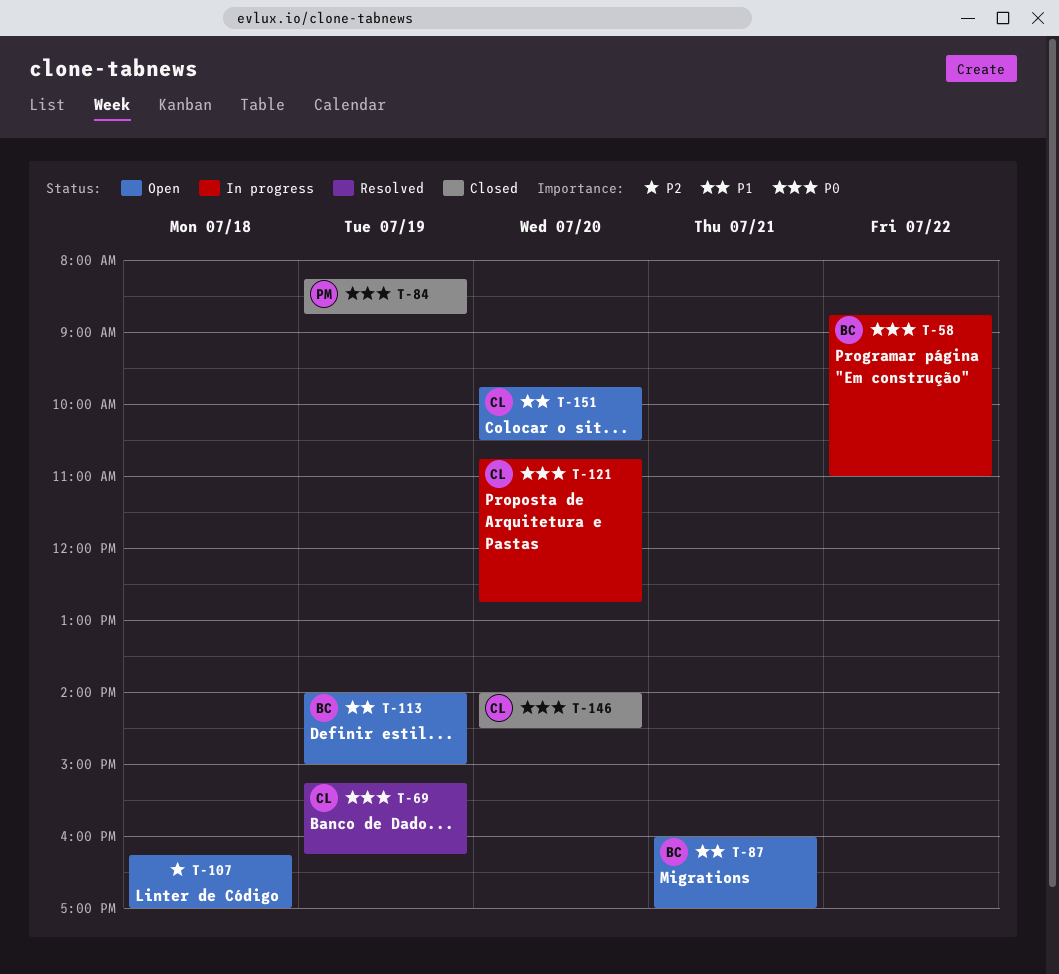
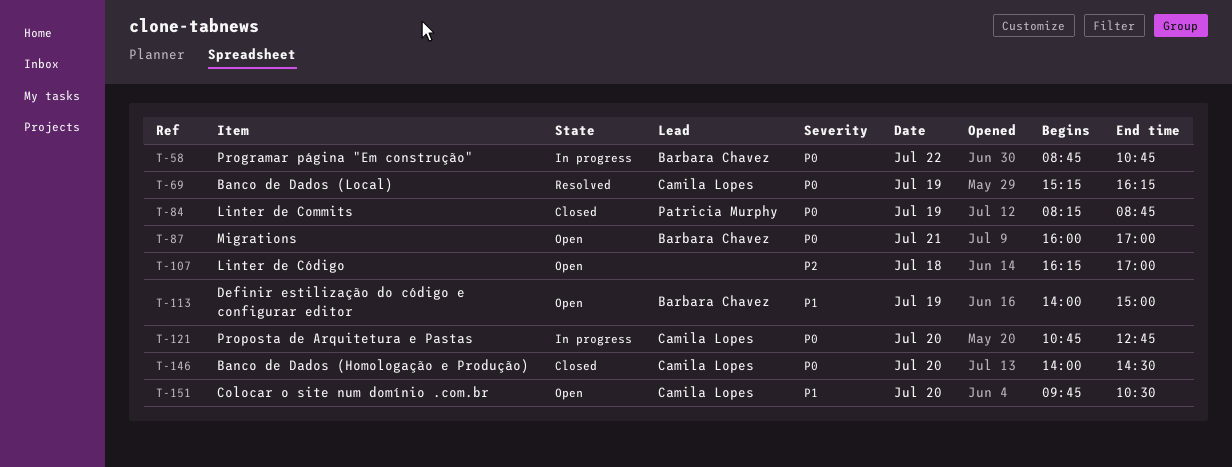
T-58, ends: 11:00 -> 10:45
T-87, priority: P1 -> P0

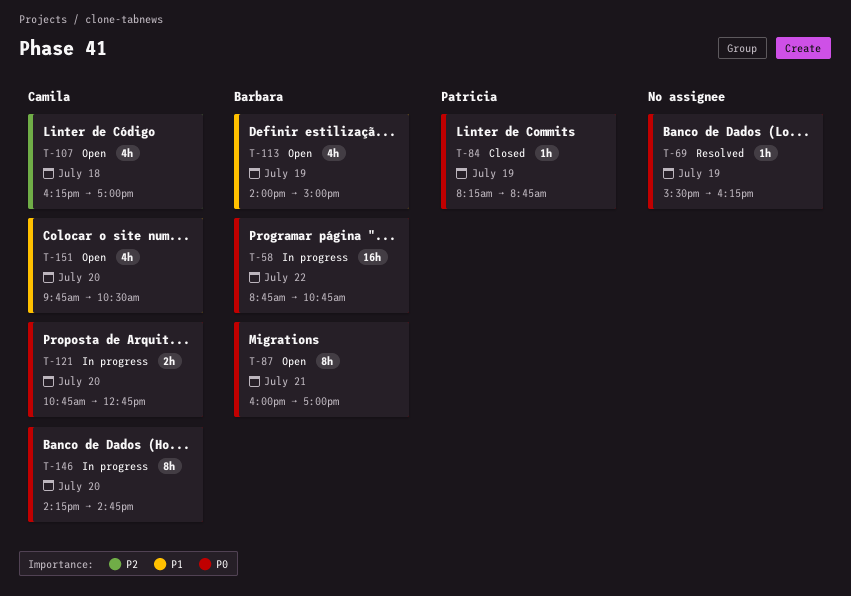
T-69, owner: Camila Lopes -> none
T-69, begins: 15:15 -> 15:30
T-107, owner: none -> Camila Lopes
T-146, status: Closed -> In progress
T-146, begins: 14:00 -> 14:15
T-146, ends: 14:30 -> 14:45

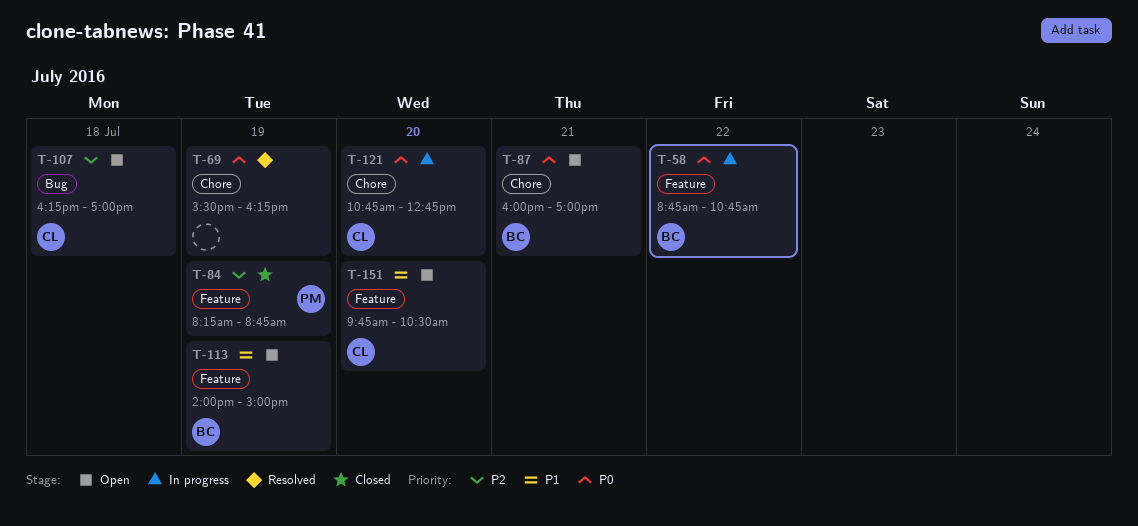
T-84, priority: P0 -> P2
T-146: present -> none

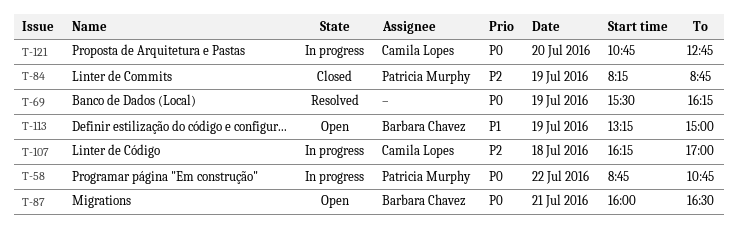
T-58, owner: Barbara Chavez -> Patricia Murphy
T-87, ends: 17:00 -> 16:30
T-107, status: Open -> In progress
T-113, begins: 14:00 -> 13:15
T-151: present -> none

